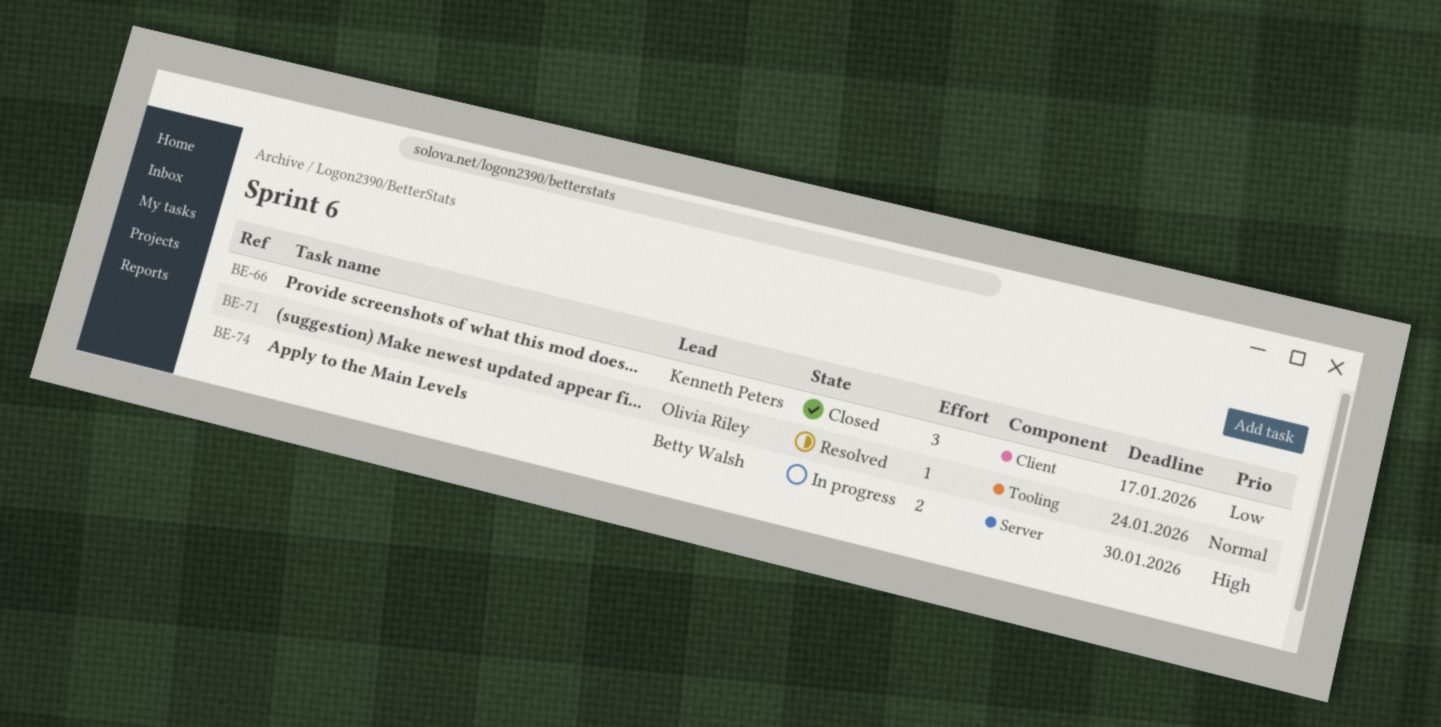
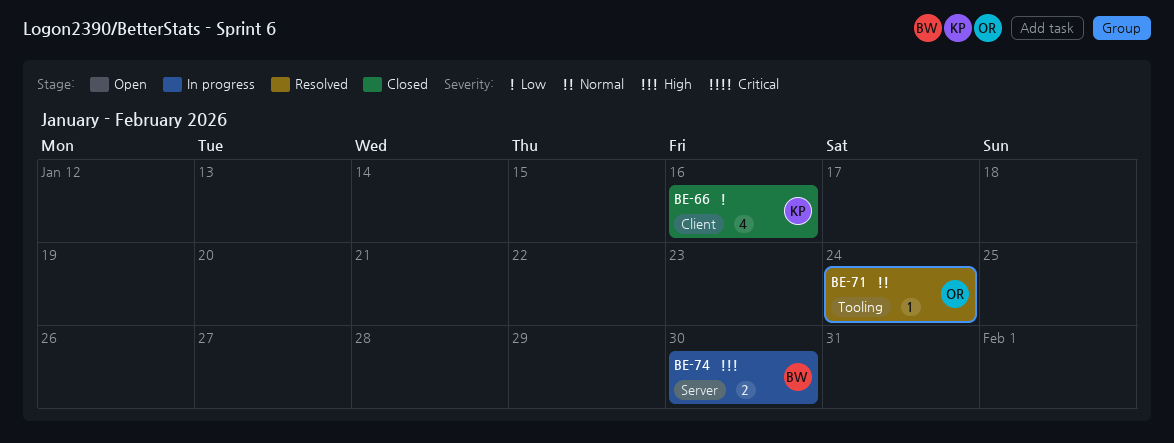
BE-66, estimate: 3 -> 4
BE-66, due: Jan 17 -> Jan 16

